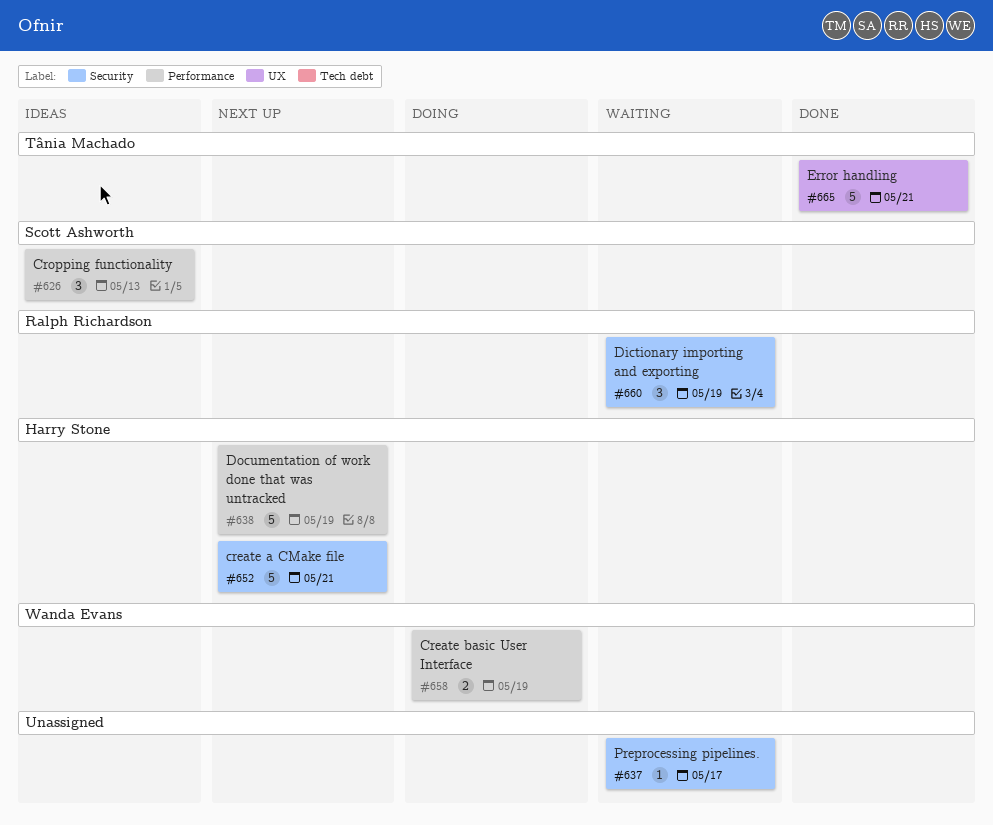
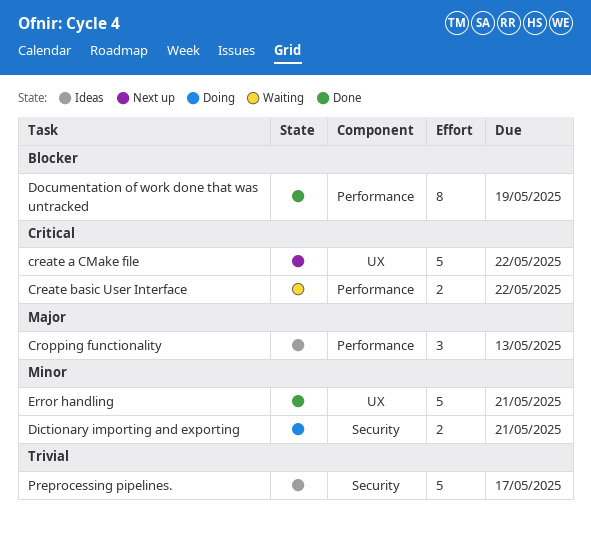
create a CMake file, label: Security -> UX
create a CMake file, due: May 21 -> May 22
Create basic User Interface, status: Doing -> Waiting
Create basic User Interface, due: May 19 -> May 22
Dictionary importing and exporting, status: Waiting -> Doing
Dictionary importing and exporting, estimate: 3 -> 2
Dictionary importing and exporting, due: May 19 -> May 21
Documentation of work done that was untracked, status: Next up -> Done
Documentation of work done that was untracked, estimate: 5 -> 8
Preprocessing pipelines., status: Waiting -> Ideas
Preprocessing pipelines., estimate: 1 -> 5

